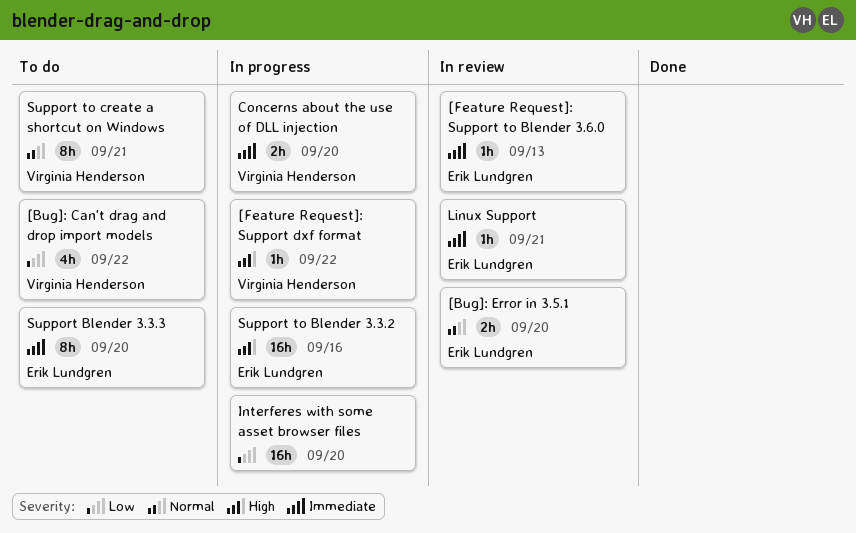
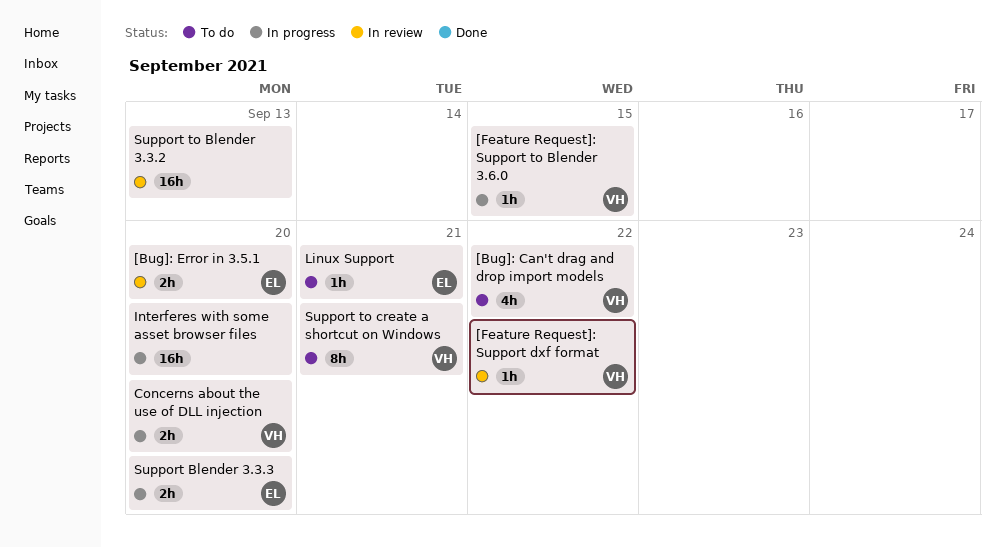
[Feature Request]: Support dxf format, status: In progress -> In review
[Feature Request]: Support to Blender 3.6.0, status: In review -> In progress
[Feature Request]: Support to Blender 3.6.0, owner: Erik Lundgren -> Virginia Henderson
[Feature Request]: Support to Blender 3.6.0, due: Sep 13 -> Sep 15
Linux Support, status: In review -> To do
Support Blender 3.3.3, status: To do -> In progress
Support Blender 3.3.3, estimate: 8h -> 2h
Support to Blender 3.3.2, status: In progress -> In review
Support to Blender 3.3.2, owner: Erik Lundgren -> none
Support to Blender 3.3.2, due: Sep 16 -> Sep 13

